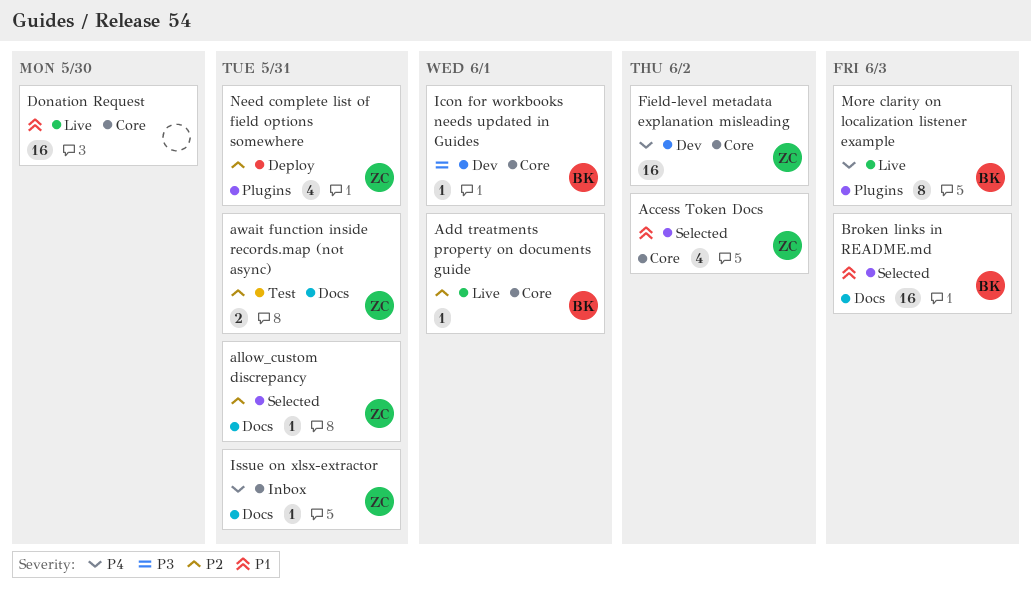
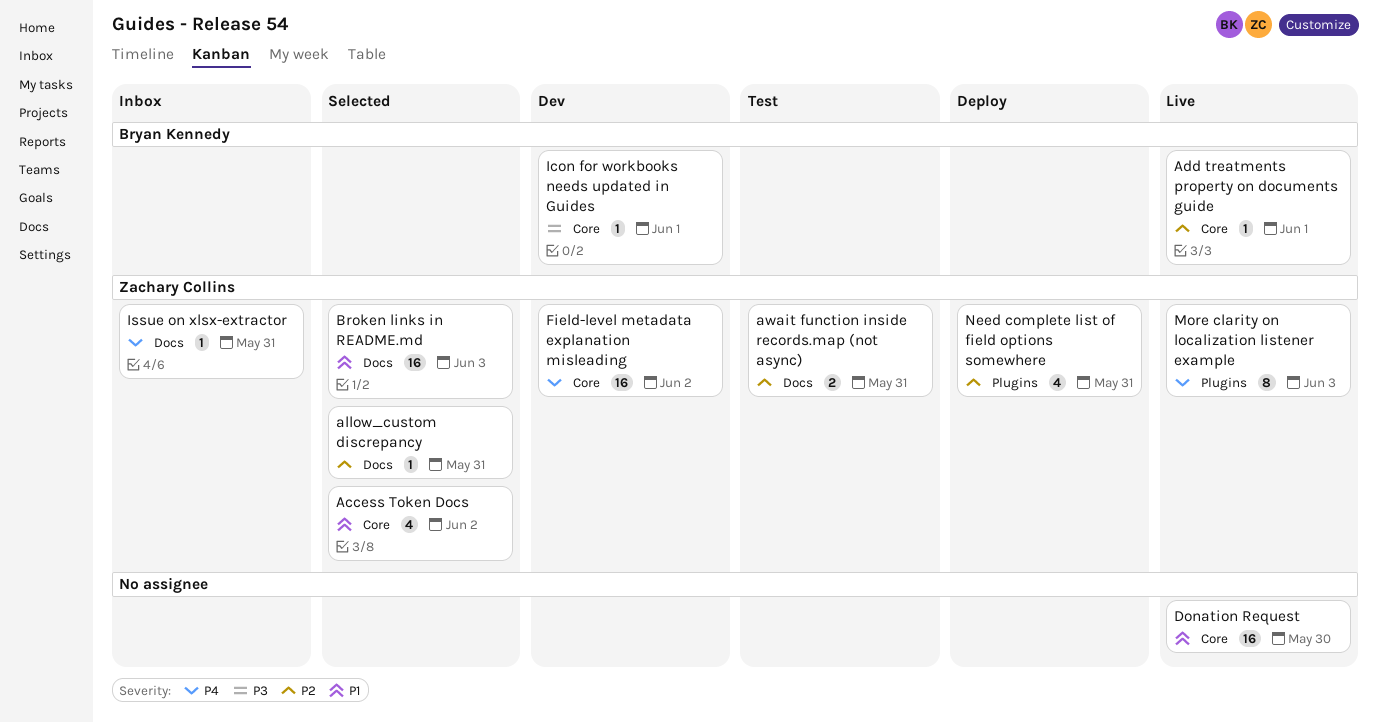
Broken links in README.md, owner: Bryan Kennedy -> Zachary Collins
More clarity on localization listener example, owner: Bryan Kennedy -> Zachary Collins

